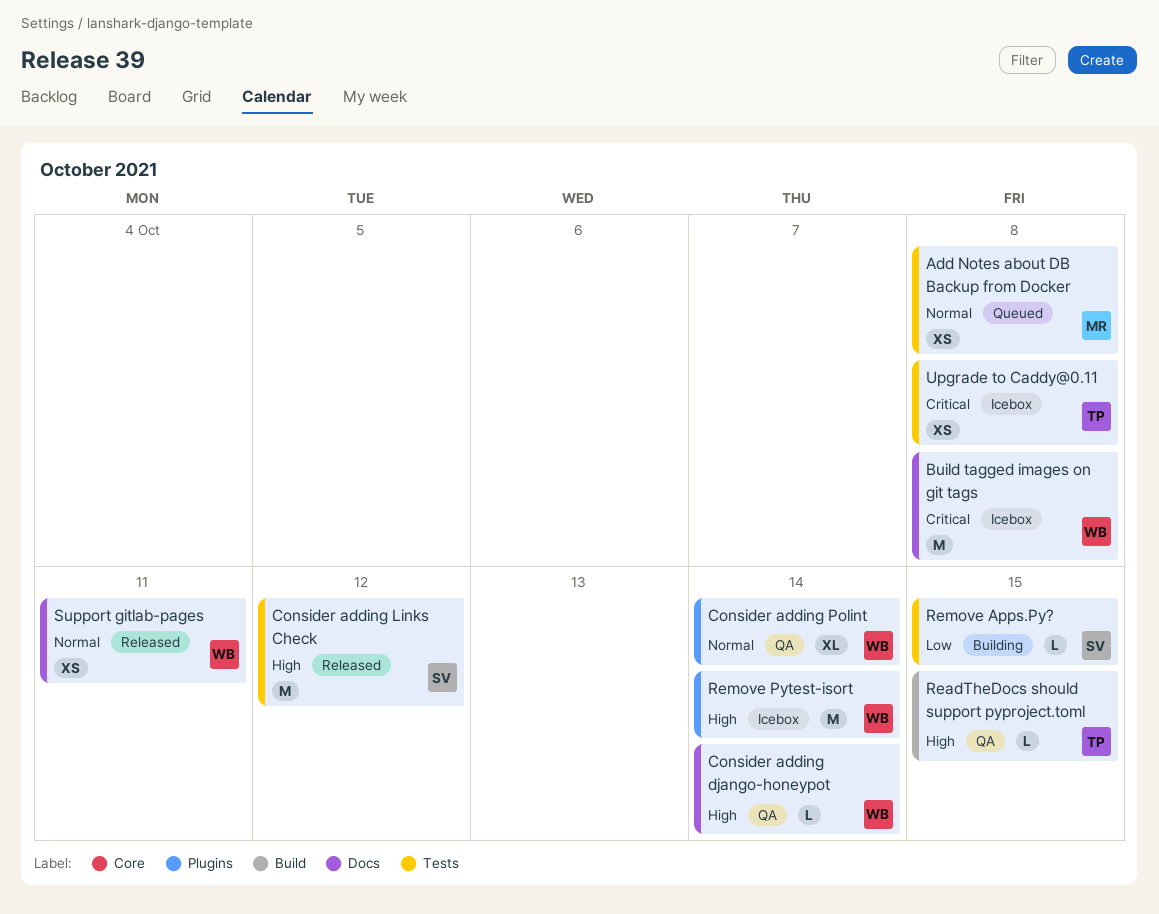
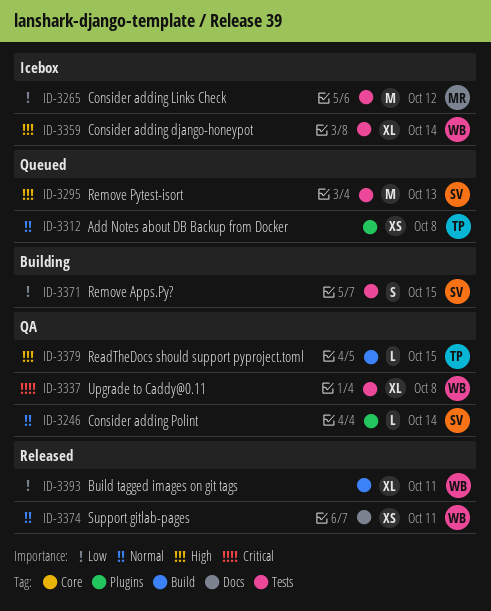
Add Notes about DB Backup from Docker, owner: MR -> TP
Add Notes about DB Backup from Docker, label: Tests -> Plugins
Build tagged images on git tags, status: Icebox -> Released
Build tagged images on git tags, priority: Critical -> Low
Build tagged images on git tags, label: Docs -> Build
Build tagged images on git tags, estimate: M -> XL
Build tagged images on git tags, due: Oct 8 -> Oct 11
Consider adding django-honeypot, status: QA -> Icebox
Consider adding django-honeypot, label: Docs -> Tests
Consider adding django-honeypot, estimate: L -> XL
Consider adding Links Check, status: Released -> Icebox
Consider adding Links Check, owner: SV -> MR
Consider adding Links Check, priority: High -> Low
Consider adding Polint, owner: WB -> SV
Consider adding Polint, estimate: XL -> L
Remove Apps.Py?, estimate: L -> S
Remove Pytest-isort, status: Icebox -> Queued
Remove Pytest-isort, owner: WB -> SV
Remove Pytest-isort, label: Plugins -> Tests
Remove Pytest-isort, due: Oct 14 -> Oct 13
Upgrade to Caddy@0.11, status: Icebox -> QA
Upgrade to Caddy@0.11, owner: TP -> WB
Upgrade to Caddy@0.11, estimate: XS -> XL

